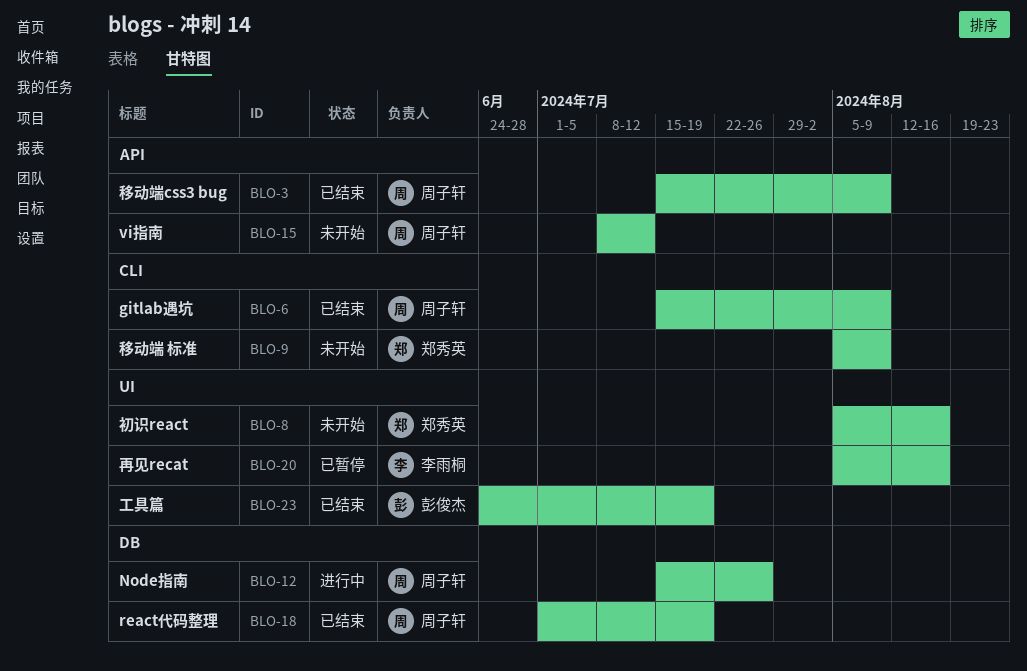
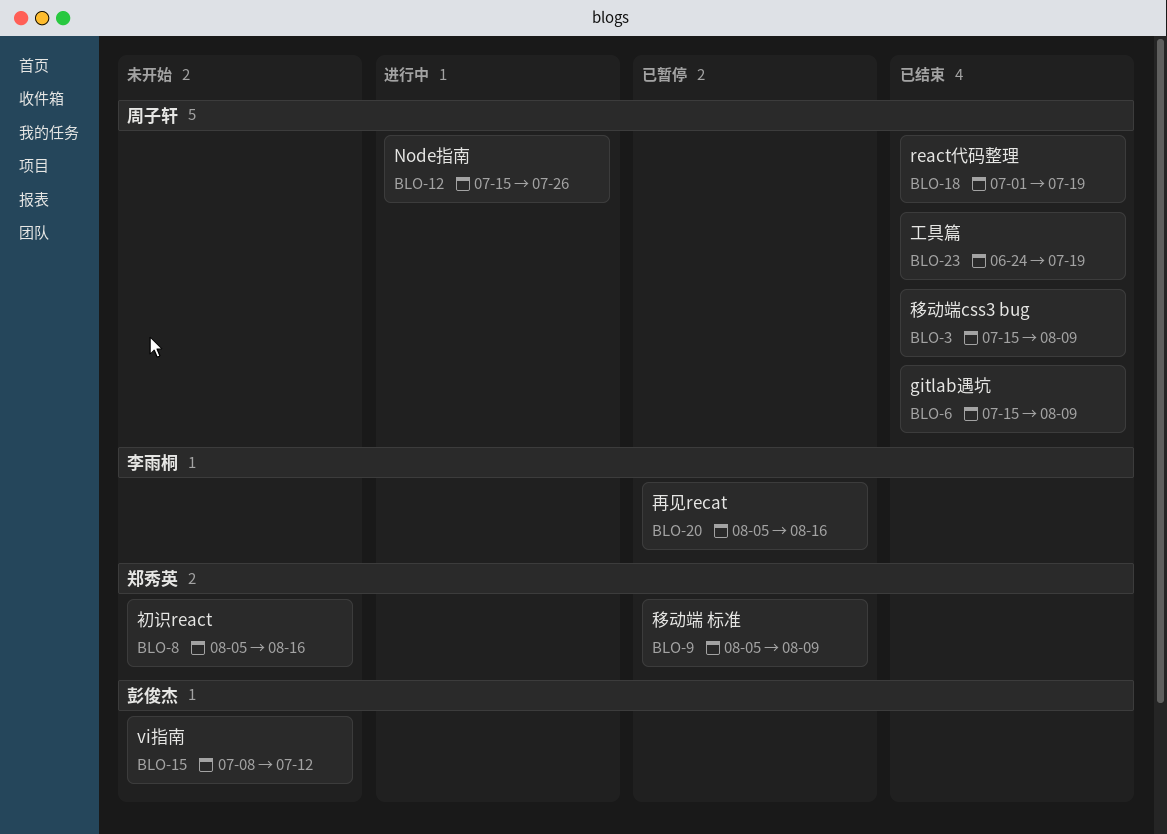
BLO-9, status: 未开始 -> 已暂停
BLO-15, owner: 周子轩 -> 彭俊杰
BLO-23, owner: 彭俊杰 -> 周子轩

